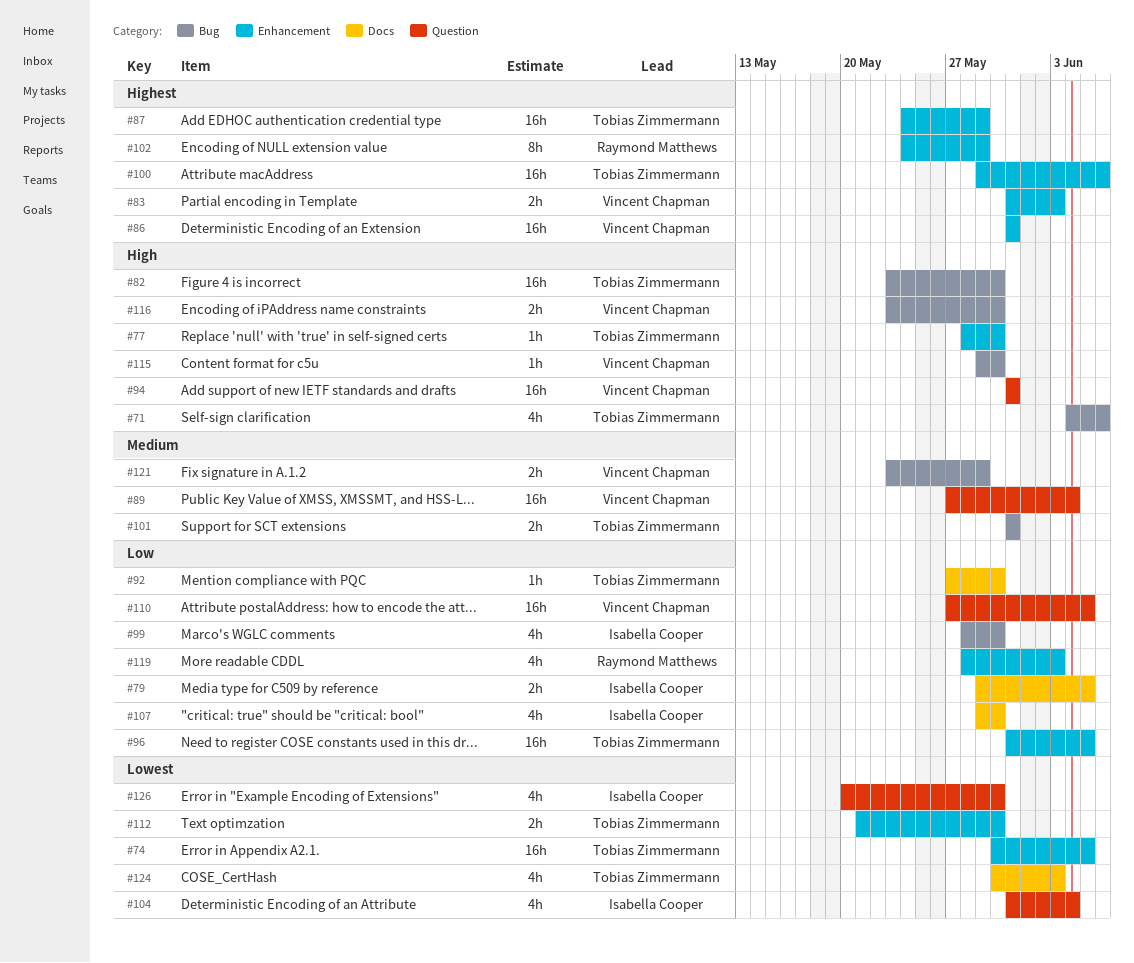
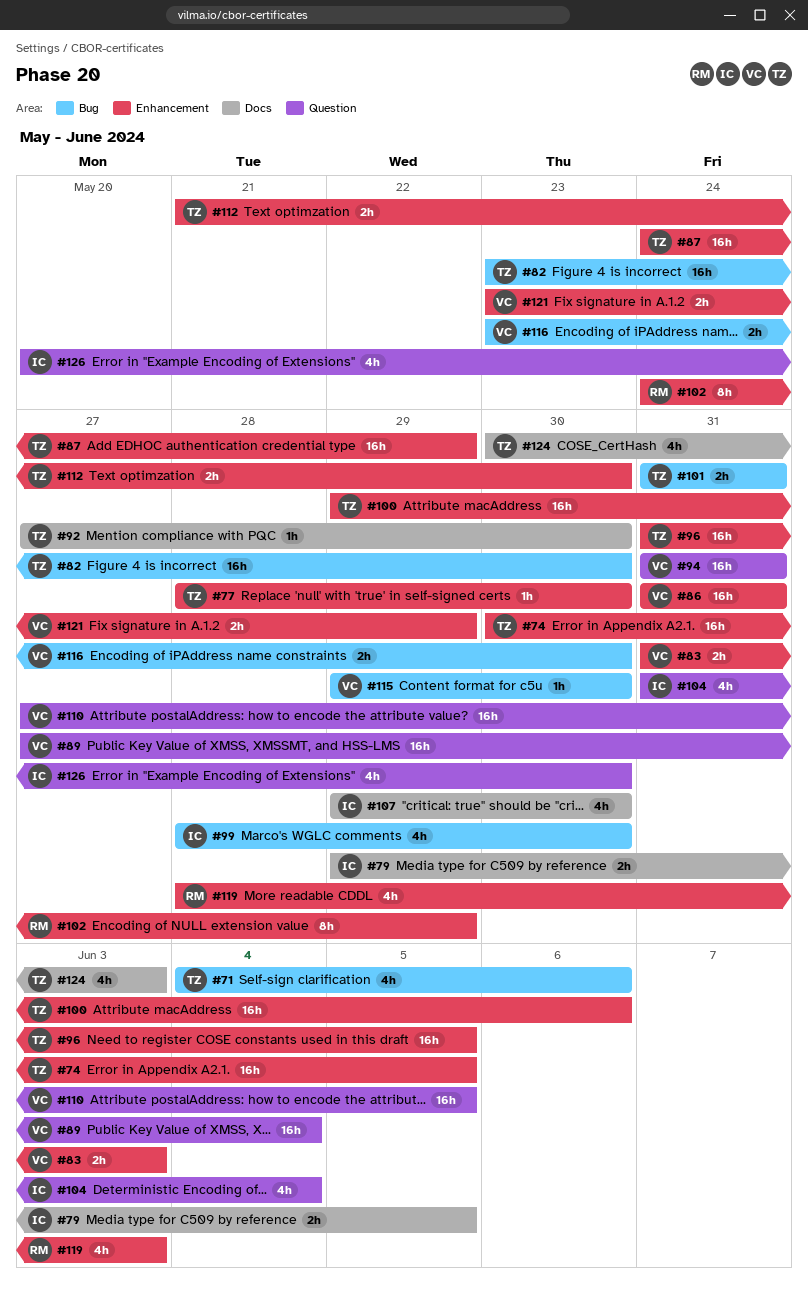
#121, label: Bug -> Enhancement

